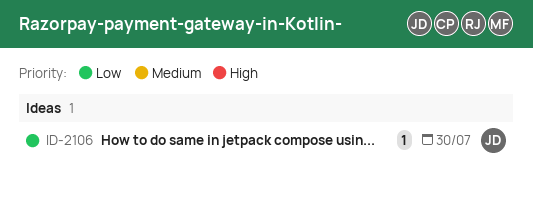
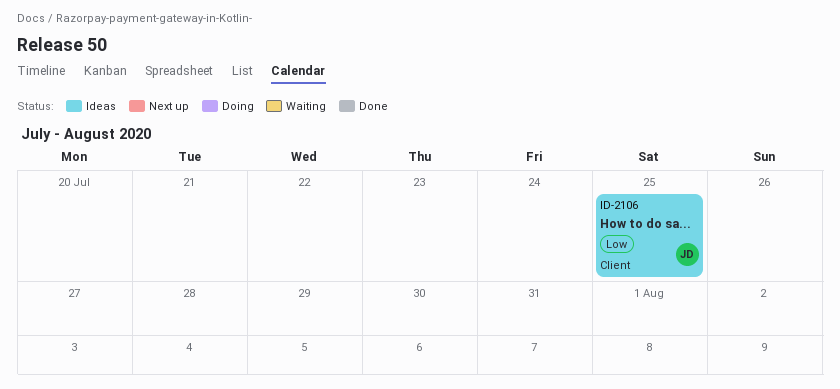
ID-2106, due: Jul 30 -> Jul 25

